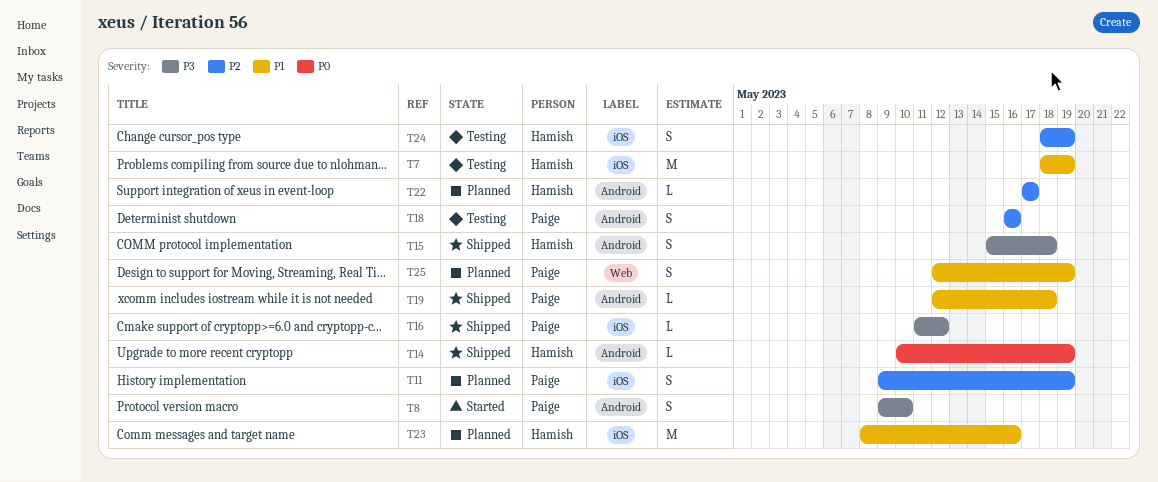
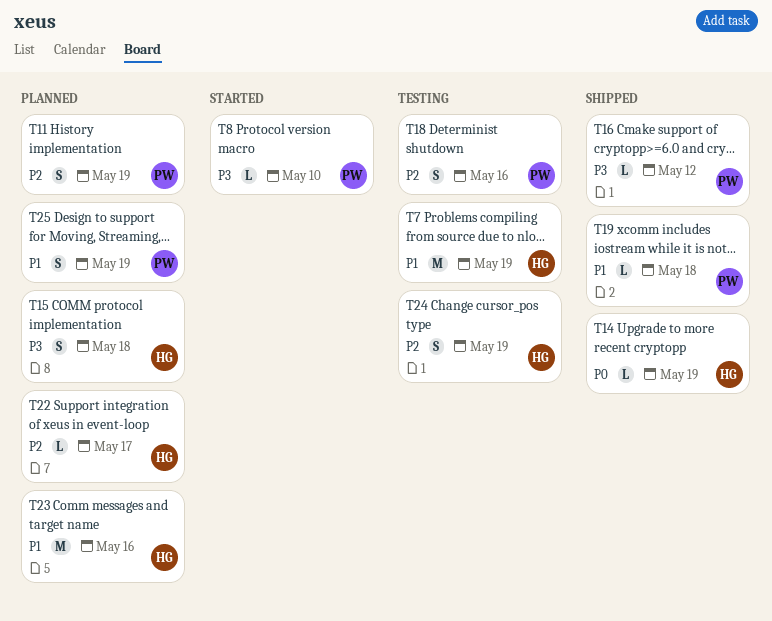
T8, estimate: S -> L
T15, status: Shipped -> Planned

